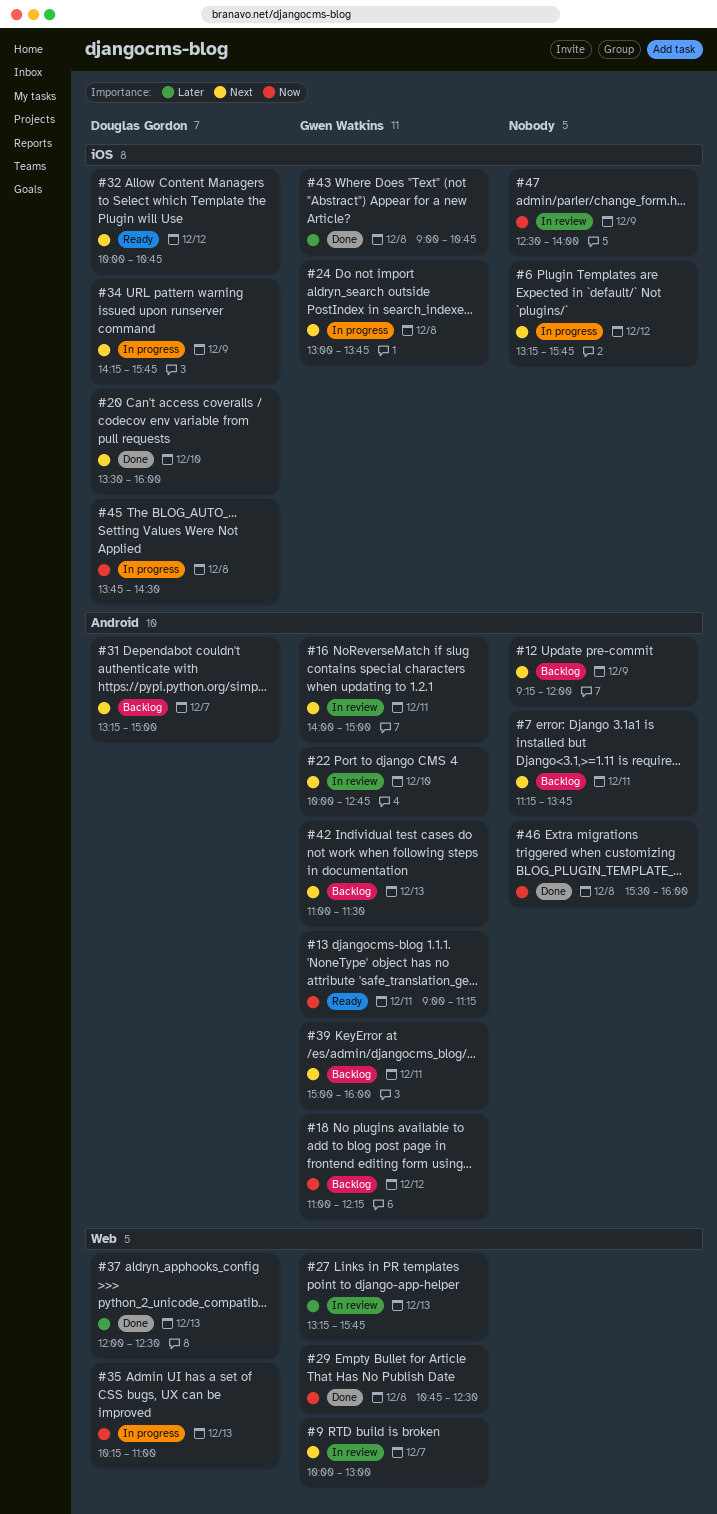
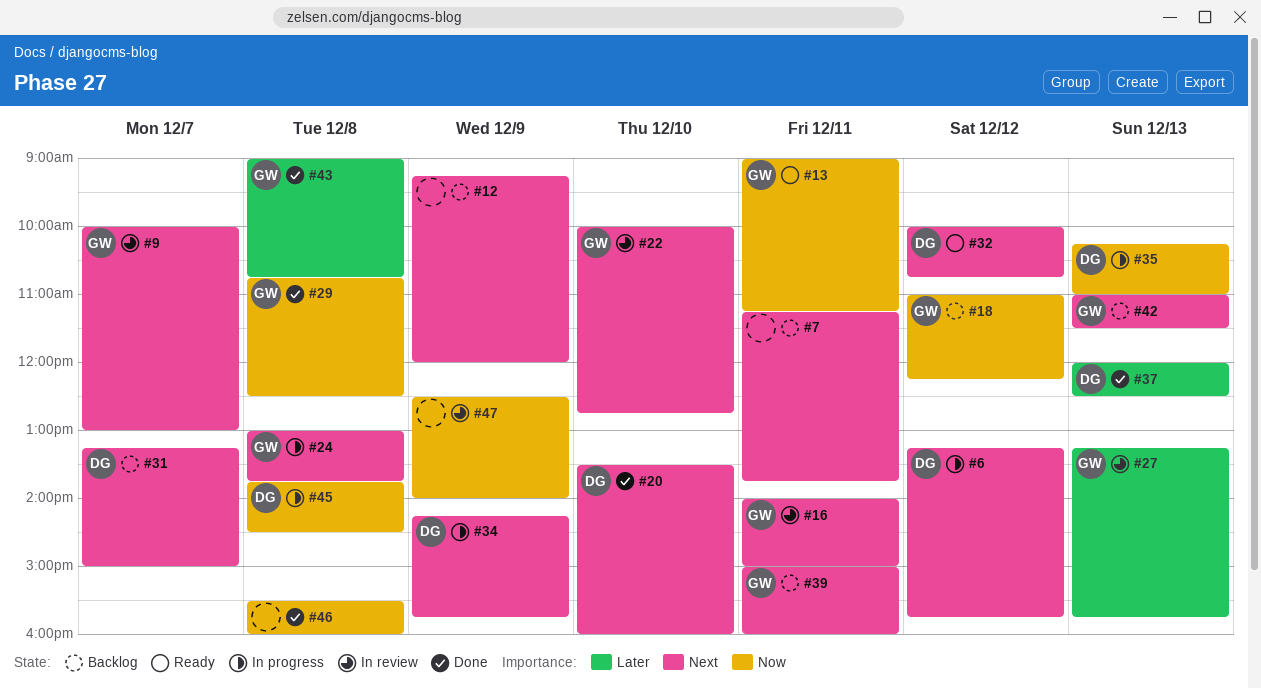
#6, owner: none -> Douglas Gordon

